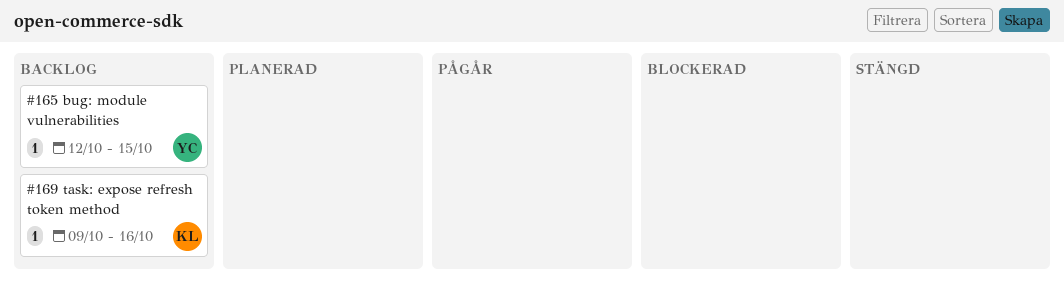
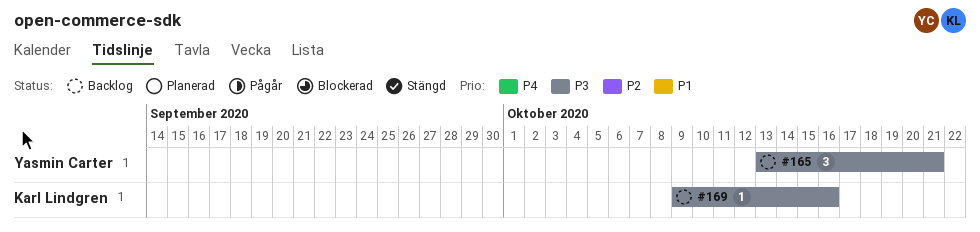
#165, estimate: 1 -> 3
#165, start: Oct 12 -> Oct 13
#165, due: Oct 15 -> Oct 21

